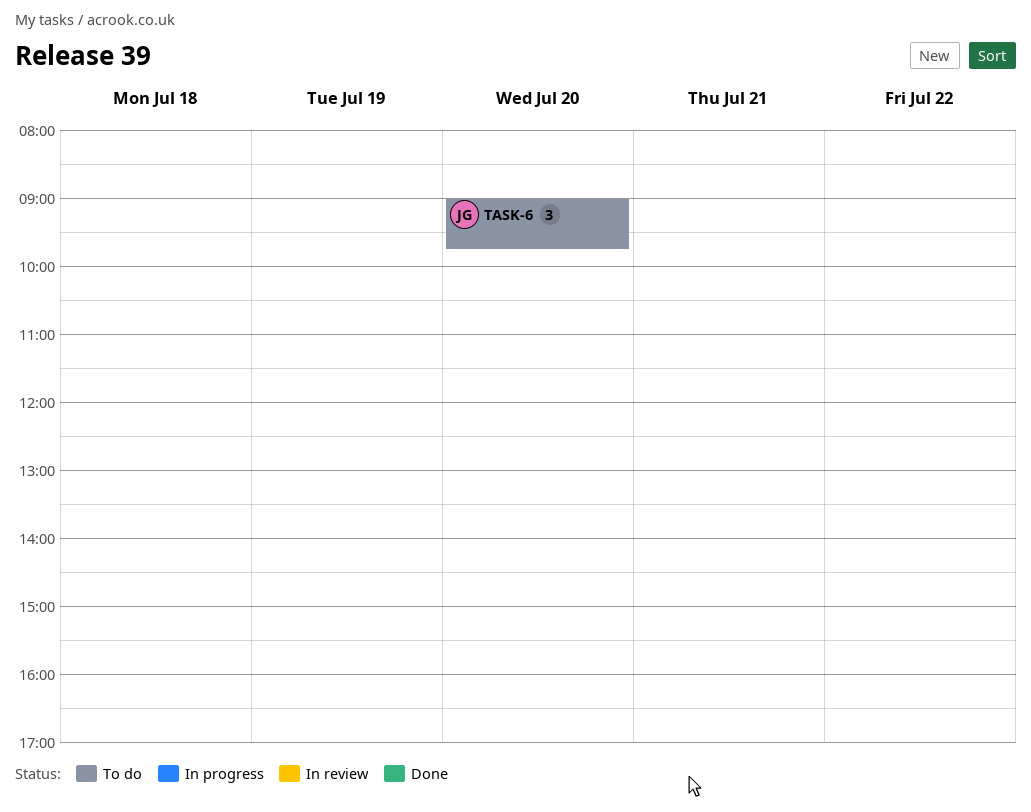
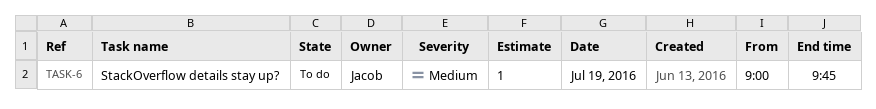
TASK-6, estimate: 3 -> 1
TASK-6, day: Jul 20 -> Jul 19

